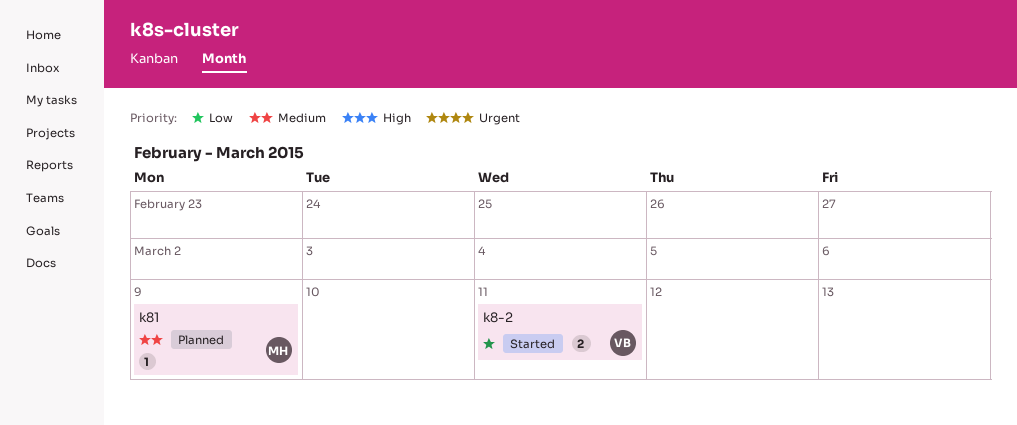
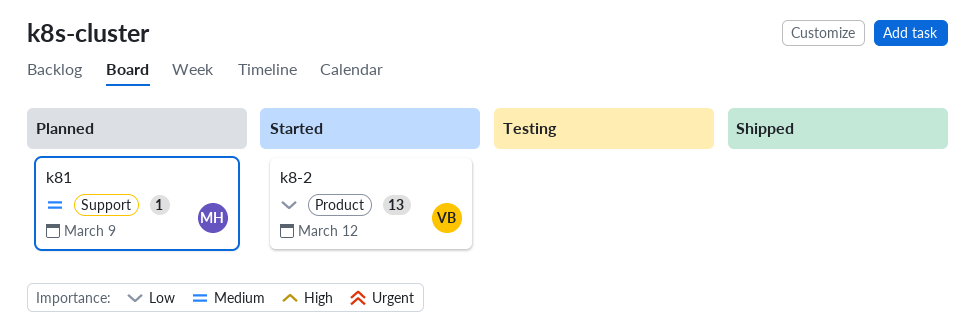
k8-2, estimate: 2 -> 13
k8-2, due: Mar 11 -> Mar 12

